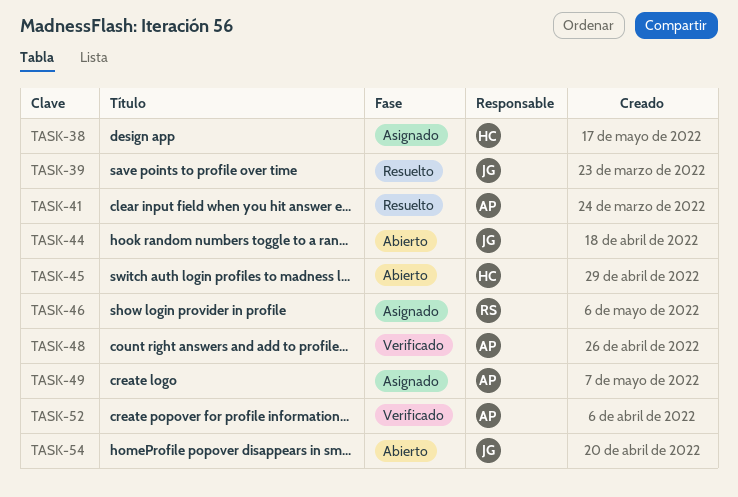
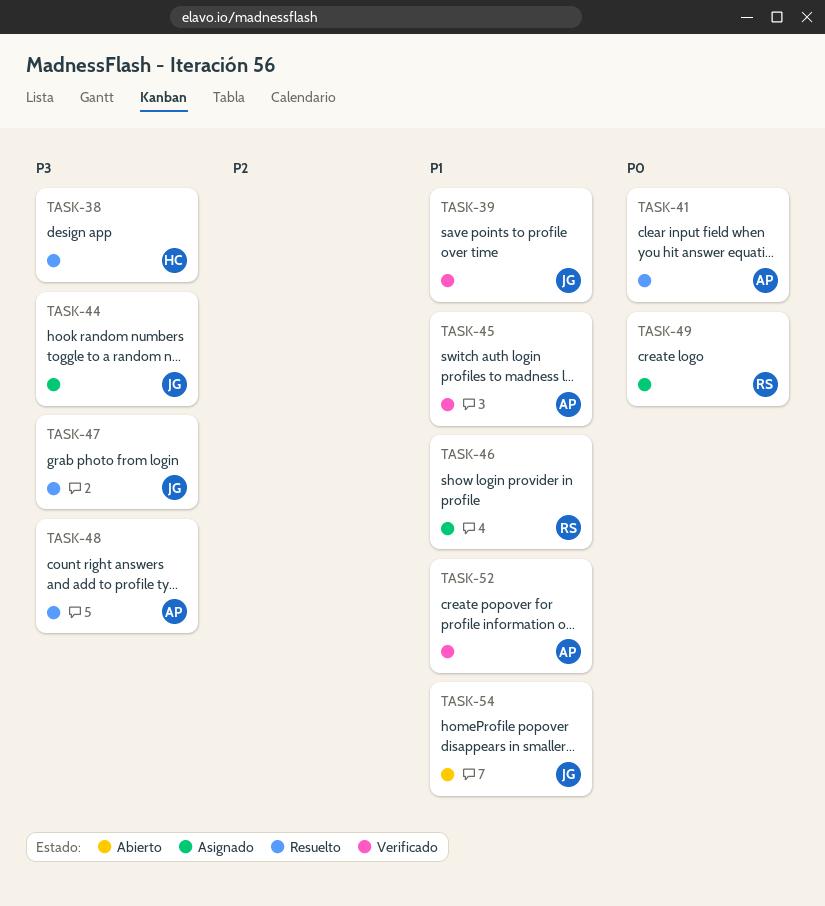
TASK-38, status: Asignado -> Resuelto
TASK-39, status: Resuelto -> Verificado
TASK-44, status: Abierto -> Asignado
TASK-45, status: Abierto -> Verificado
TASK-45, owner: HC -> AP
TASK-47: none -> present
TASK-48, status: Verificado -> Resuelto
TASK-49, owner: AP -> RS

